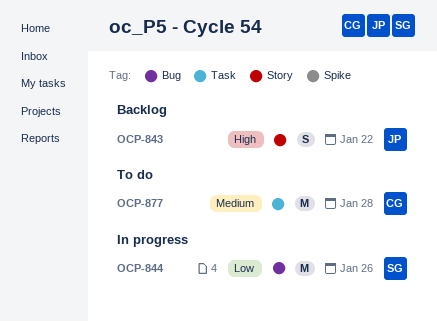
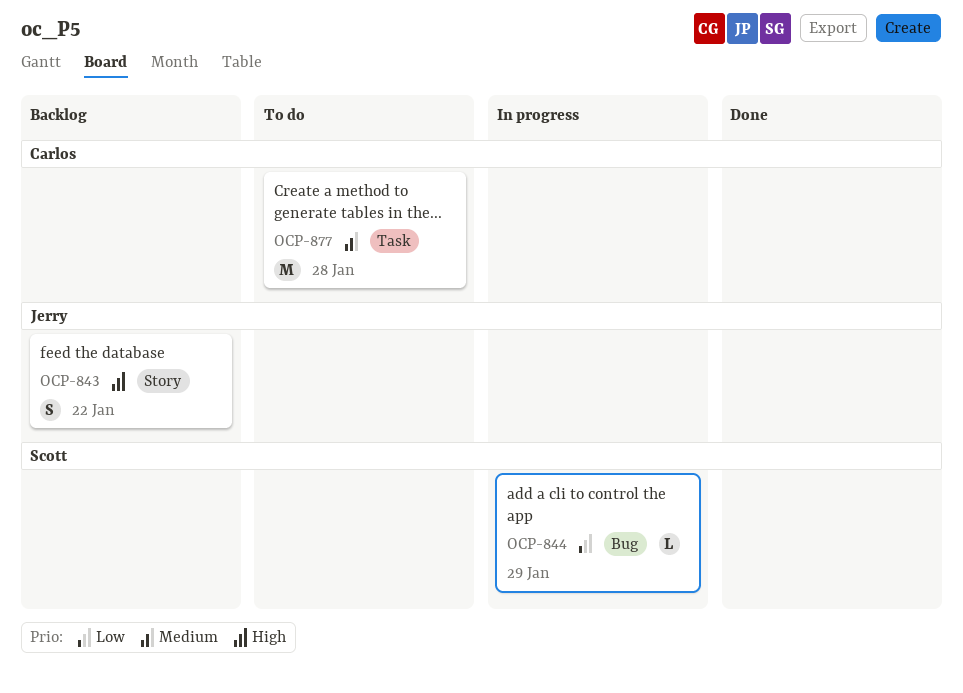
OCP-844, estimate: M -> L
OCP-844, due: Jan 26 -> Jan 29

